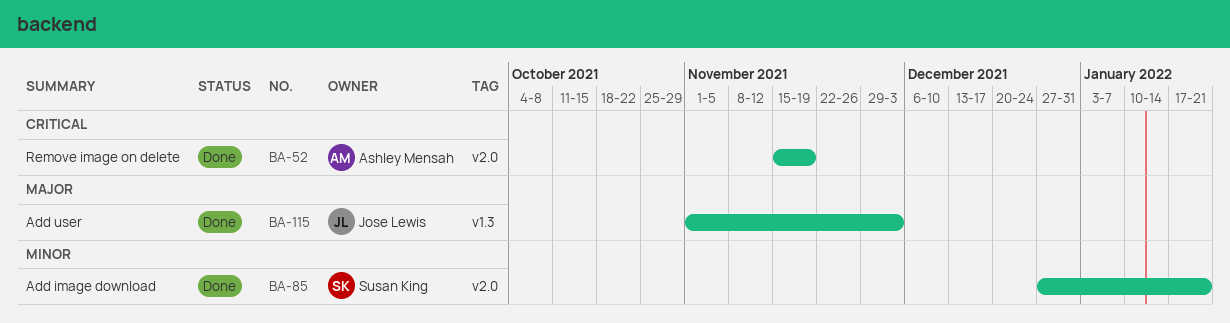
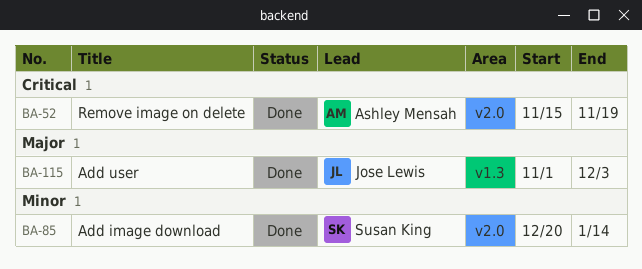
BA-85, start: Dec 27 -> Dec 20
BA-85, due: Jan 21 -> Jan 14

